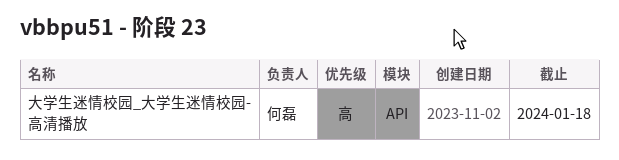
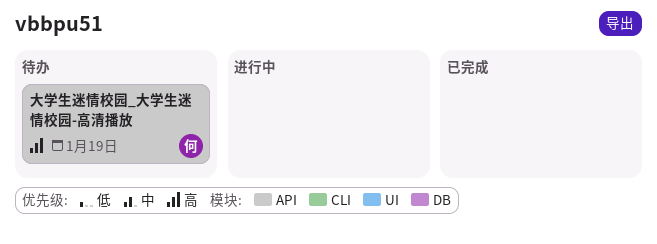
大学生迷情校园_大学生迷情校园-高清播放, due: Jan 18 -> Jan 19

